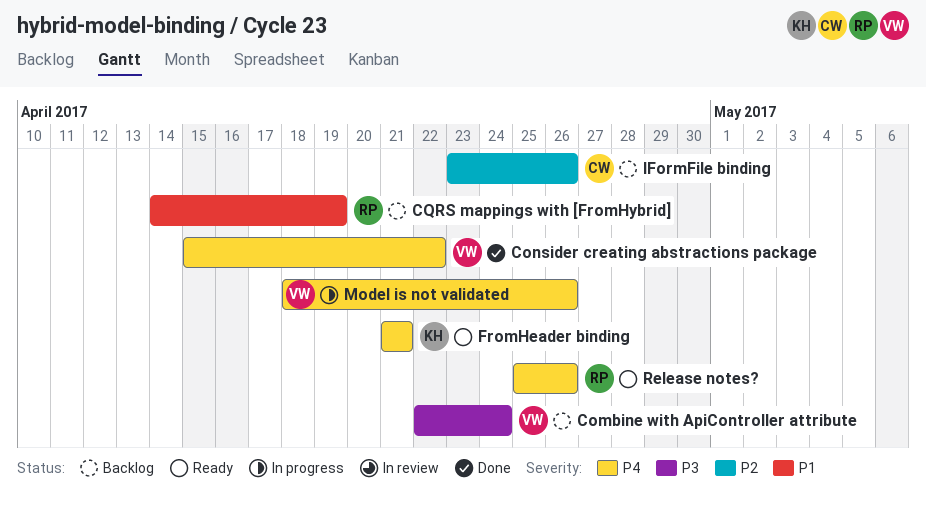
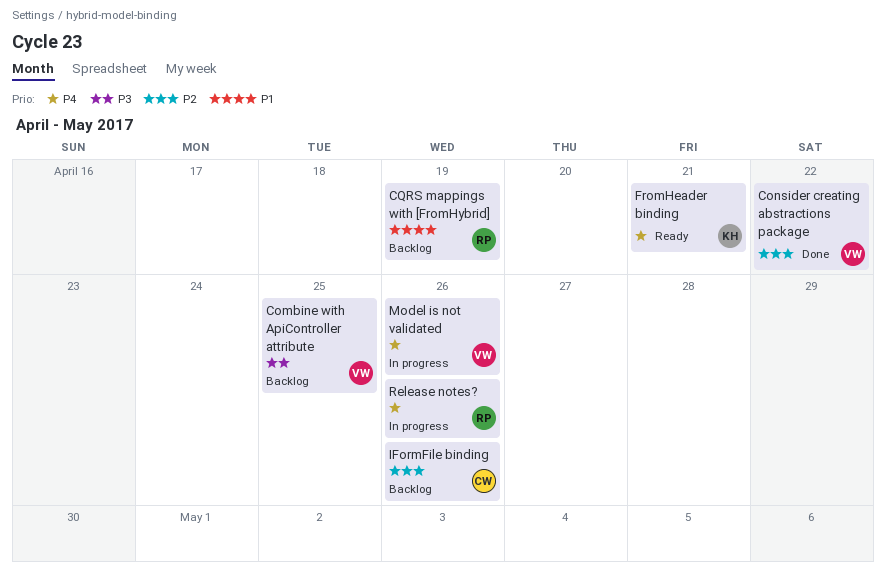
Combine with ApiController attribute, due: Apr 24 -> Apr 25
Consider creating abstractions package, priority: P4 -> P2
Release notes?, status: Ready -> In progress

